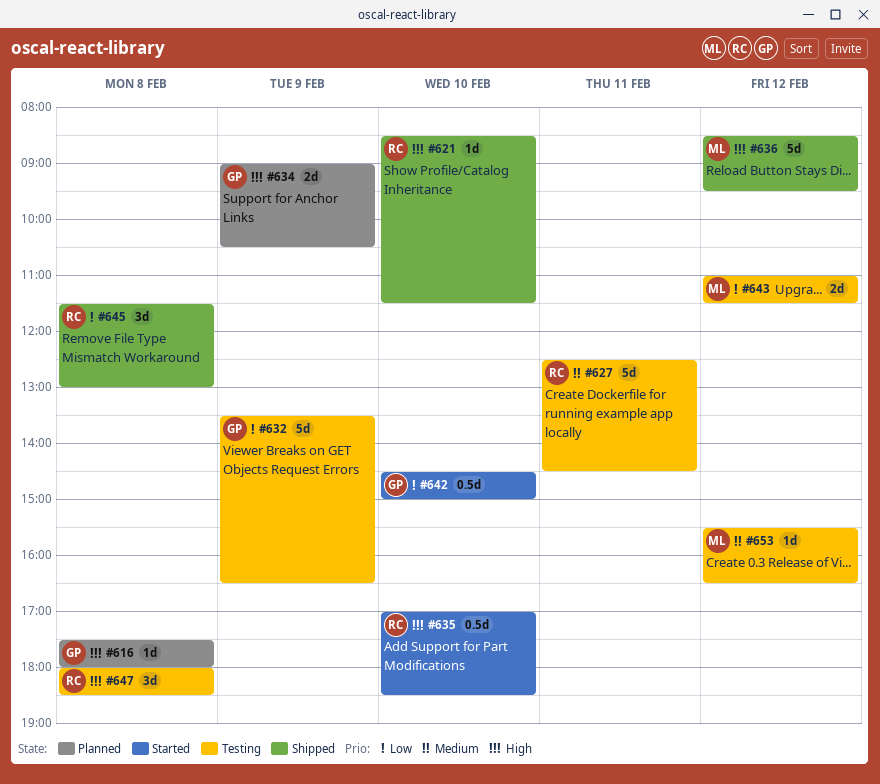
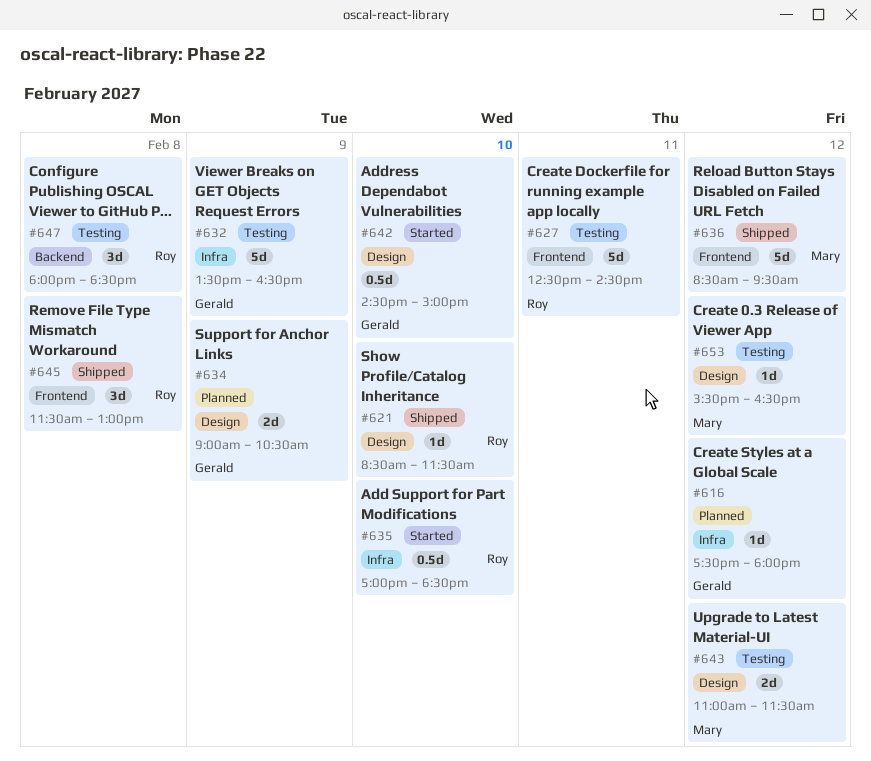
#616, day: Feb 8 -> Feb 12

